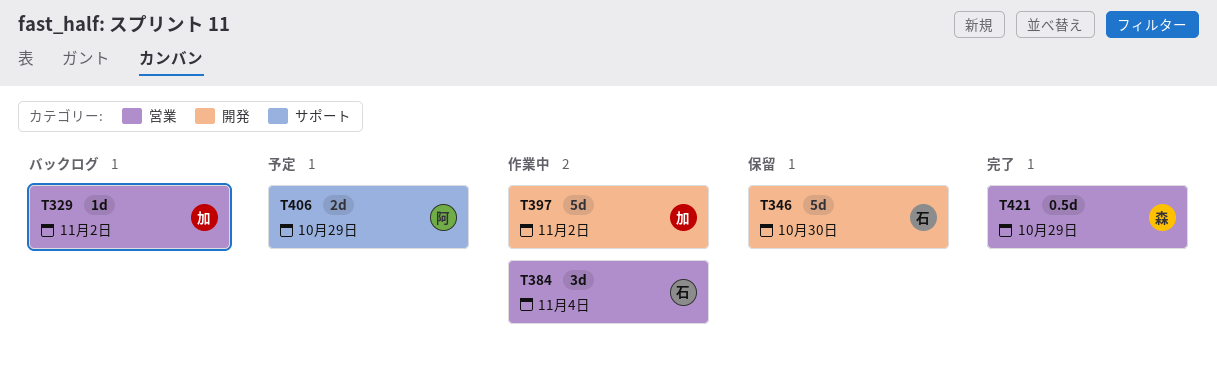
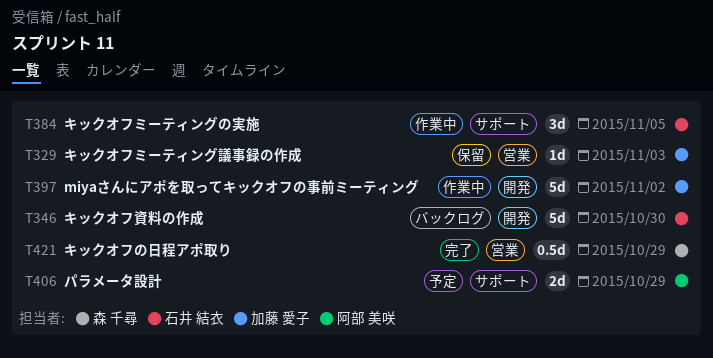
T329, status: バックログ -> 保留
T329, due: Nov 2 -> Nov 3
T346, status: 保留 -> バックログ
T384, label: 営業 -> サポート
T384, due: Nov 4 -> Nov 5

